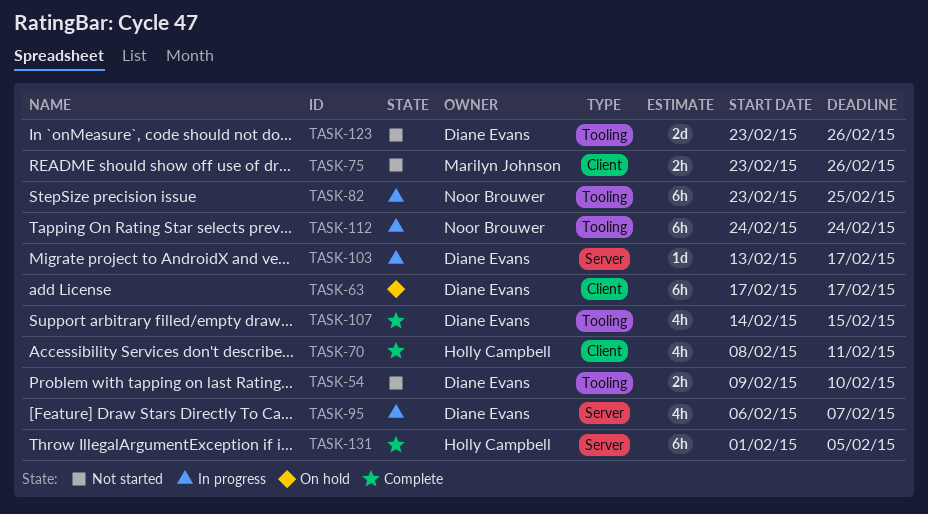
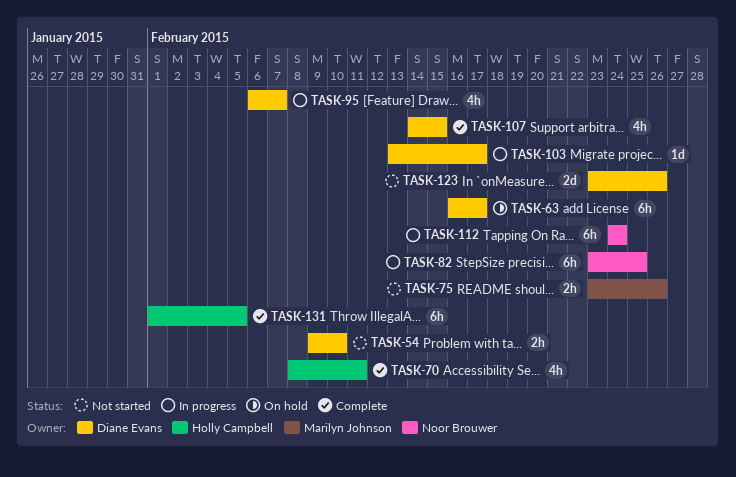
TASK-63, start: Feb 17 -> Feb 16

